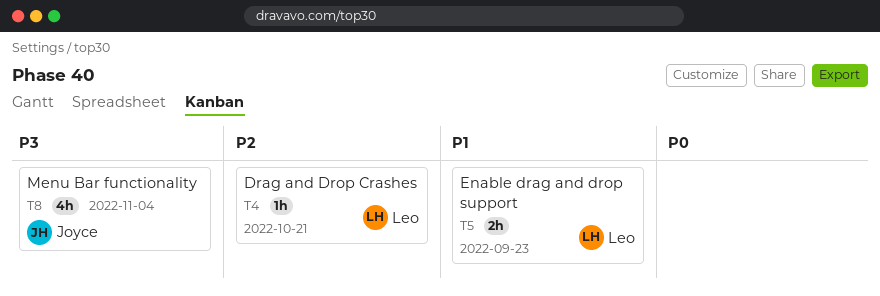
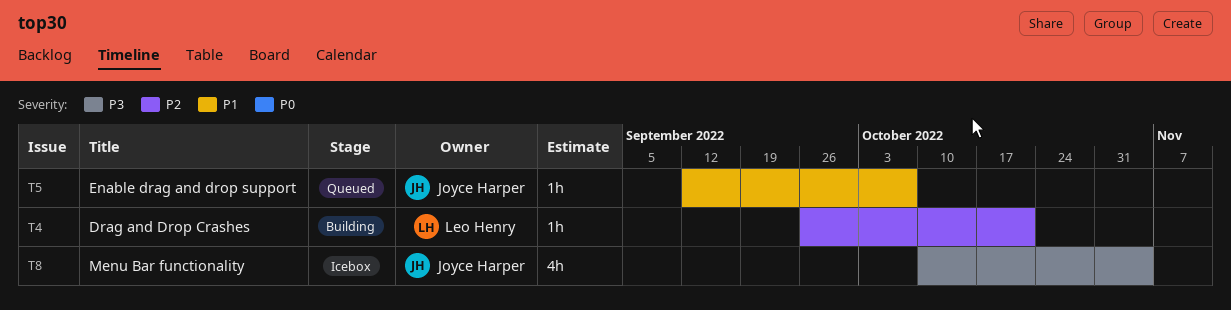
T5, owner: Leo Henry -> Joyce Harper
T5, estimate: 2h -> 1h
T5, due: Sep 23 -> Oct 7

